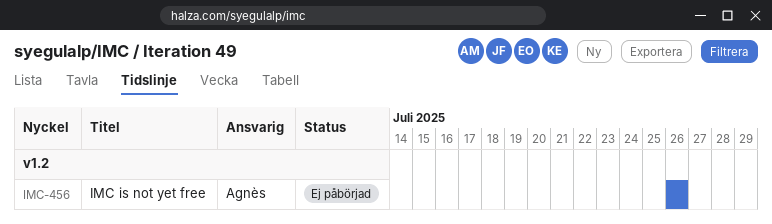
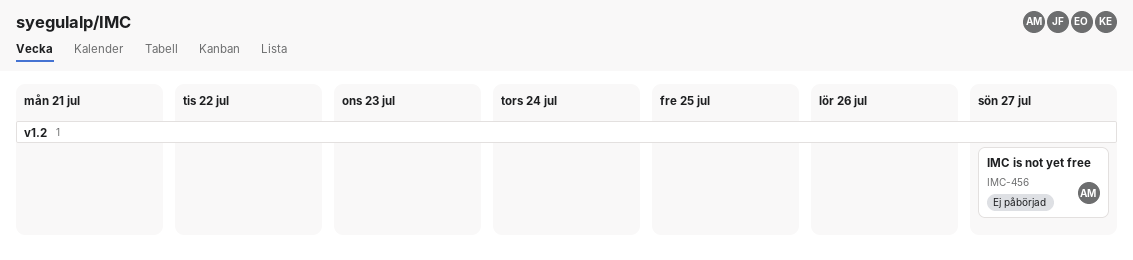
IMC-456, due: Jul 26 -> Jul 27

